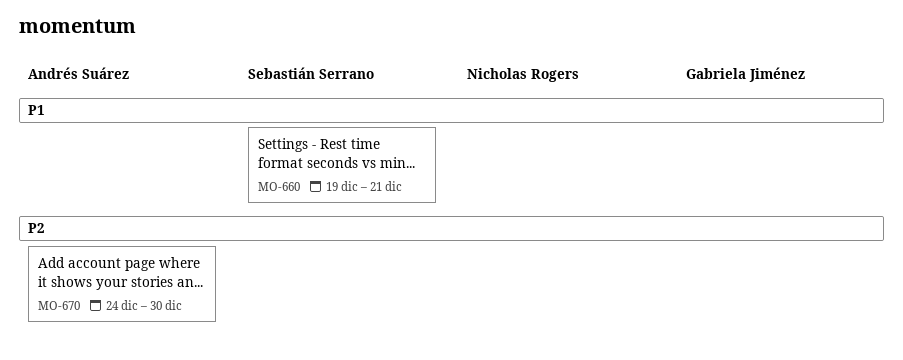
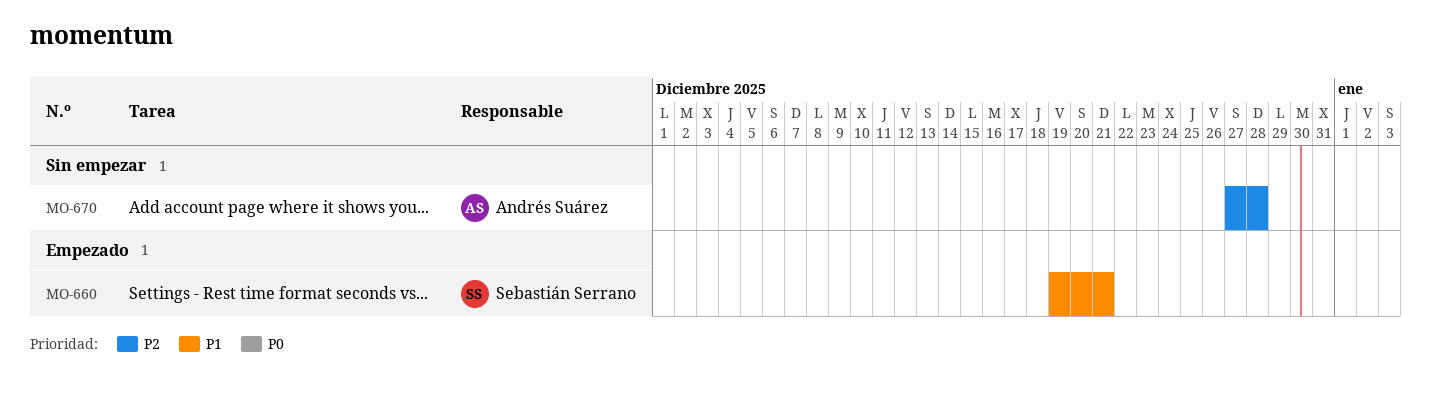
MO-670, start: Dec 24 -> Dec 27
MO-670, due: Dec 30 -> Dec 28

